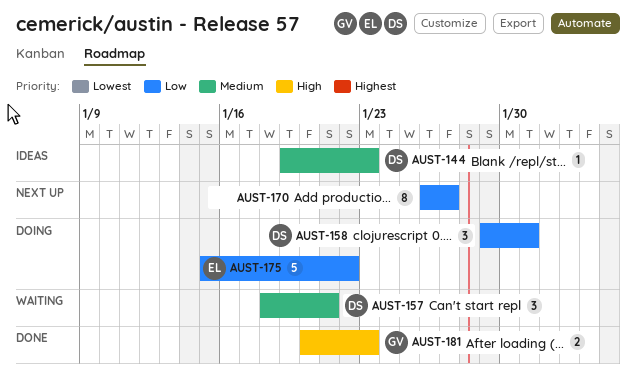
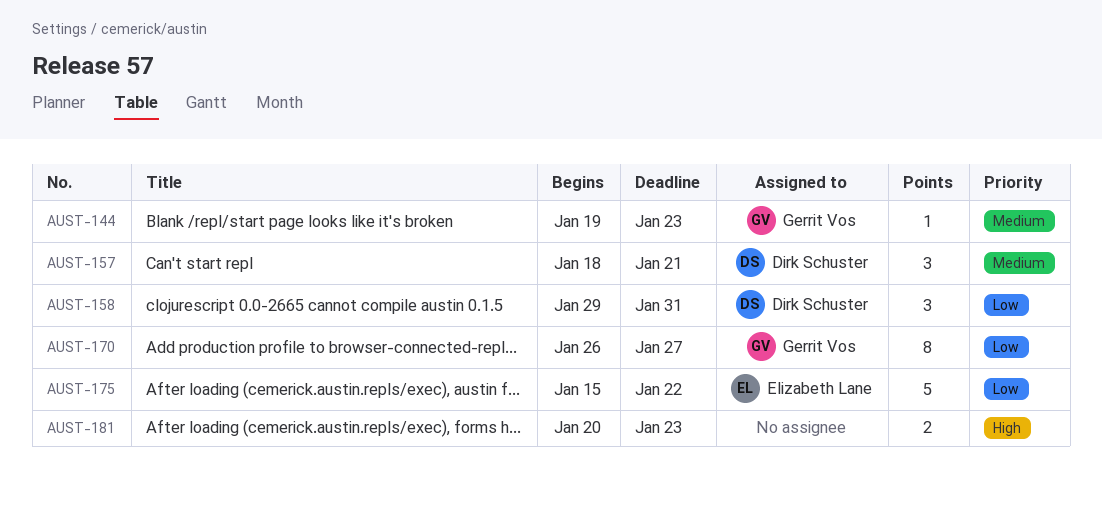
AUST-144, owner: Dirk Schuster -> Gerrit Vos
AUST-170, owner: none -> Gerrit Vos
AUST-181, owner: Gerrit Vos -> none

